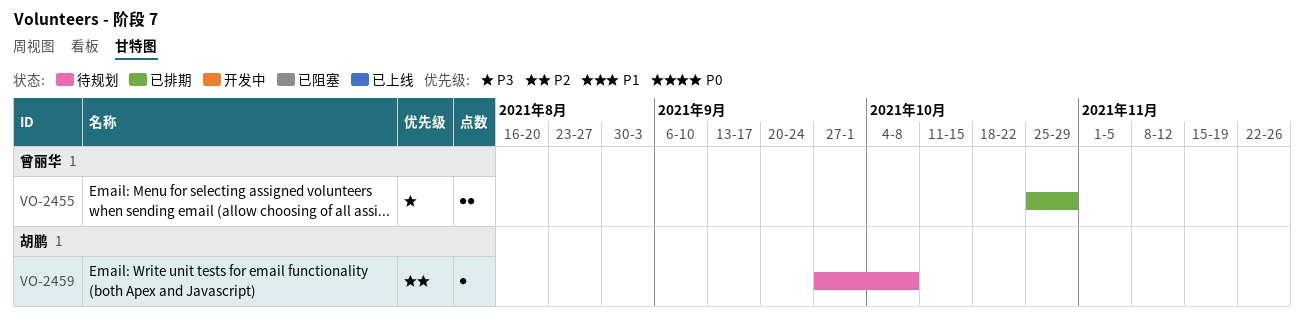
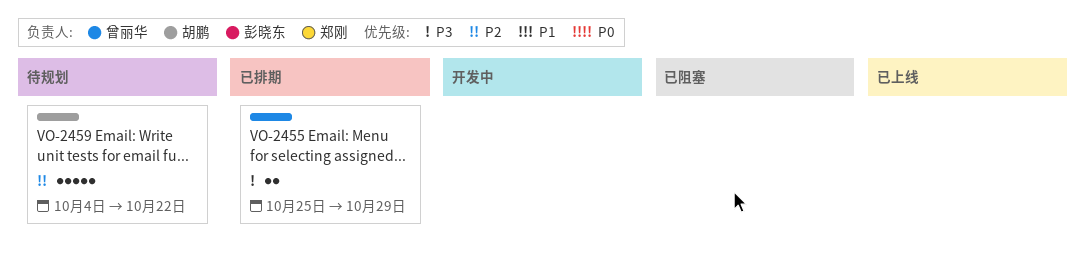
VO-2459, estimate: 1 -> 5
VO-2459, start: Sep 27 -> Oct 4
VO-2459, due: Oct 8 -> Oct 22

